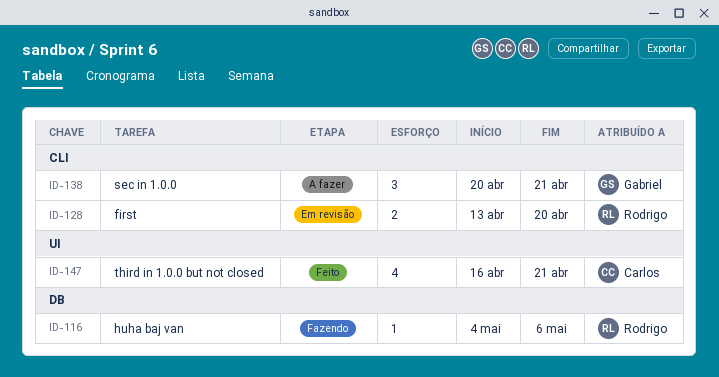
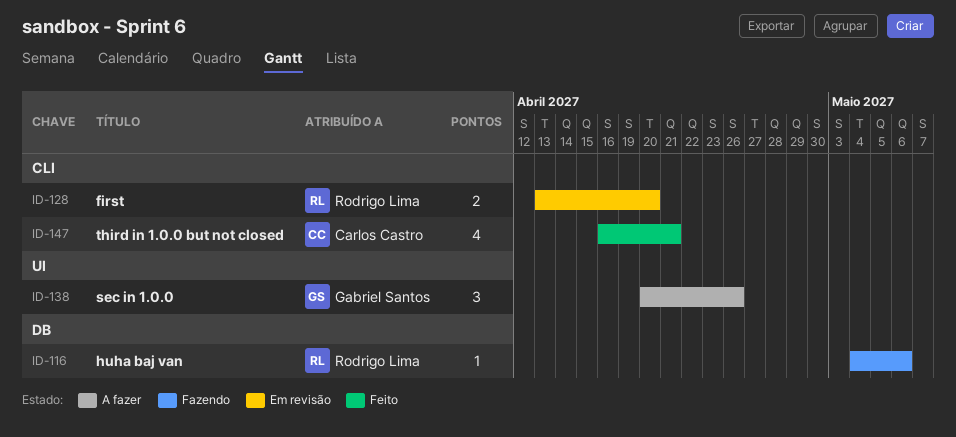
ID-138, label: CLI -> UI
ID-138, due: Apr 21 -> Apr 26
ID-147, label: UI -> CLI

